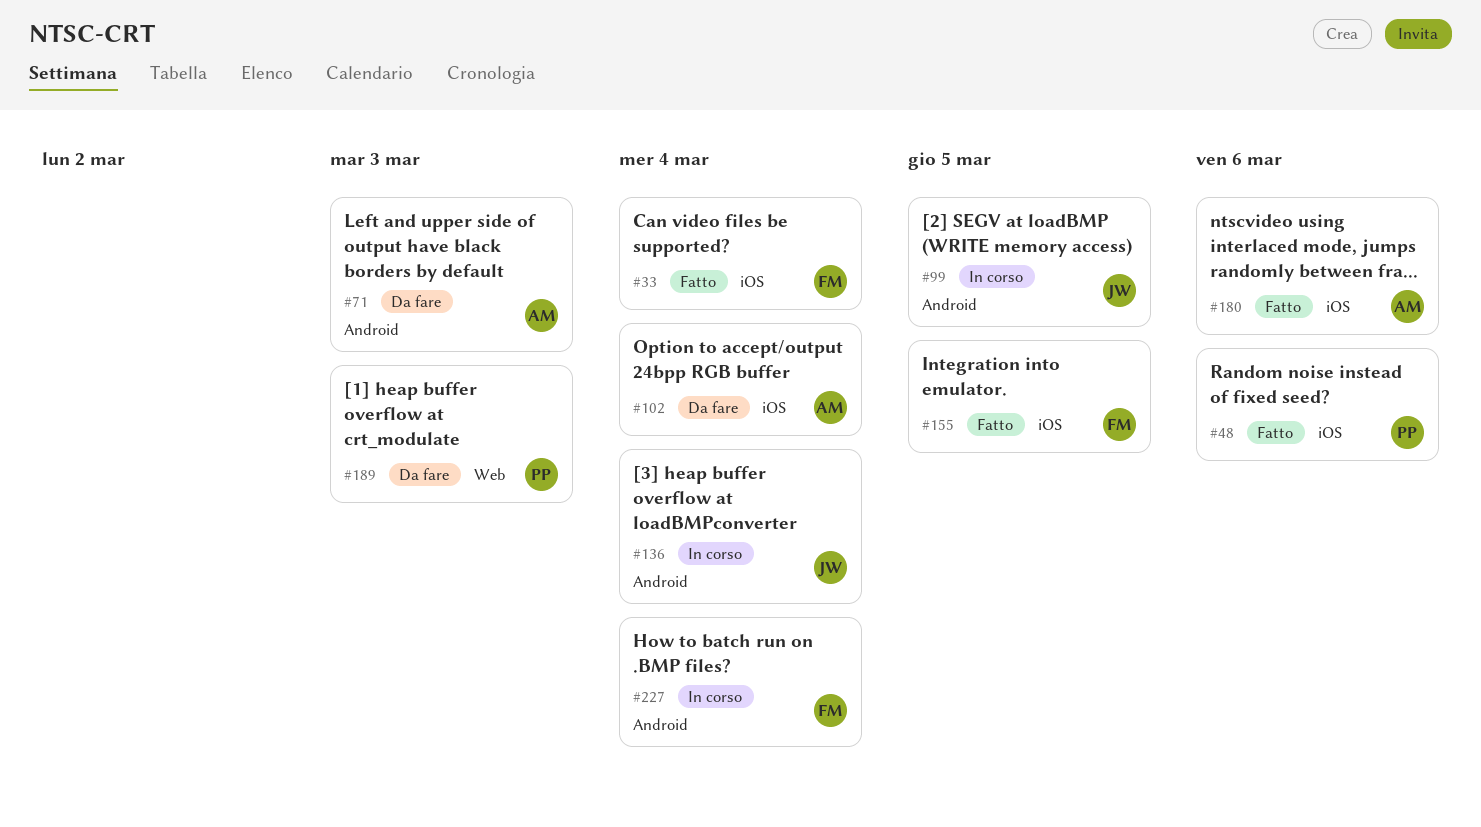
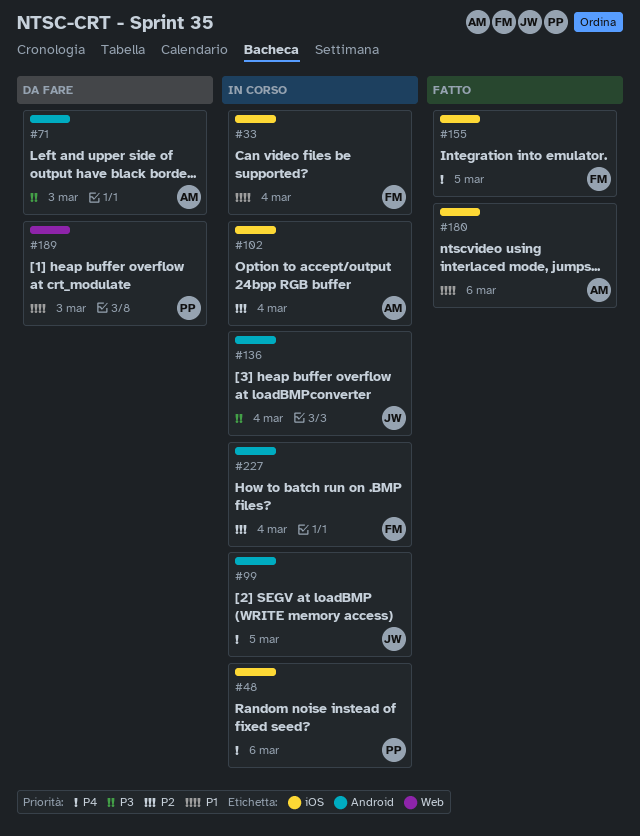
#33, status: Fatto -> In corso
#48, status: Fatto -> In corso
#102, status: Da fare -> In corso

